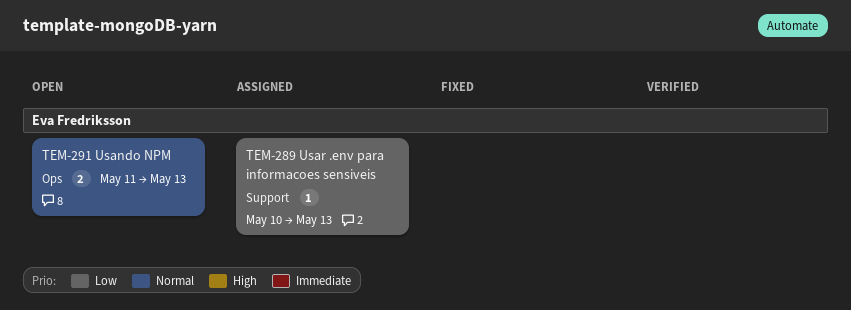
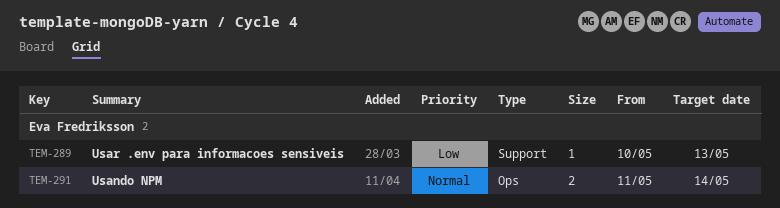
TEM-291, due: May 13 -> May 14

